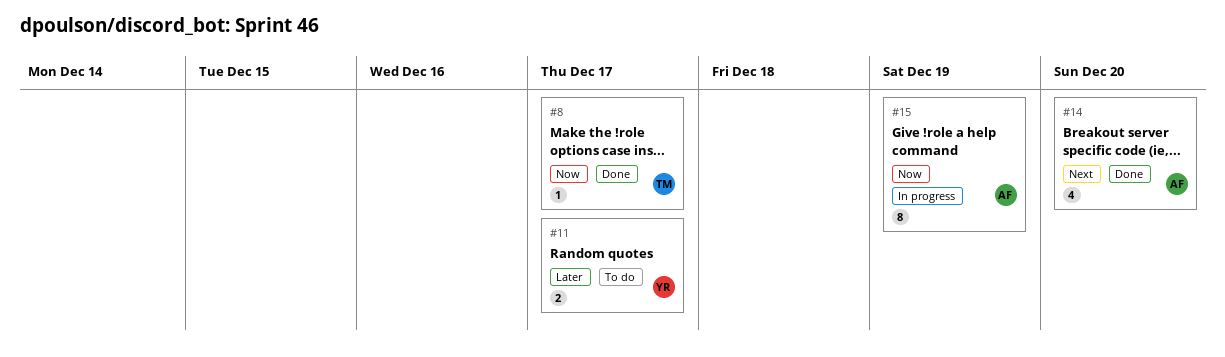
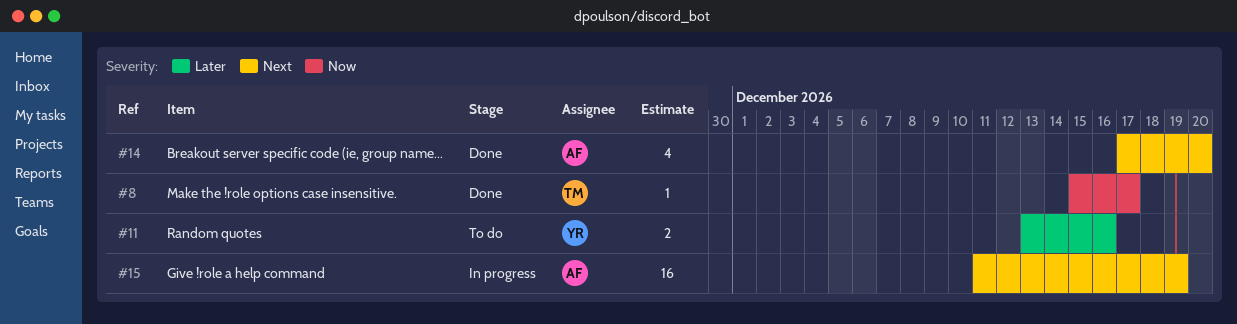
#11, due: Dec 17 -> Dec 16
#15, priority: Now -> Next
#15, estimate: 8 -> 16

